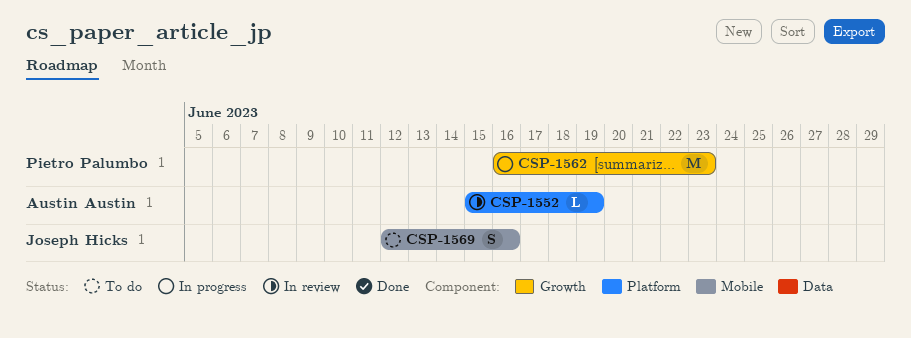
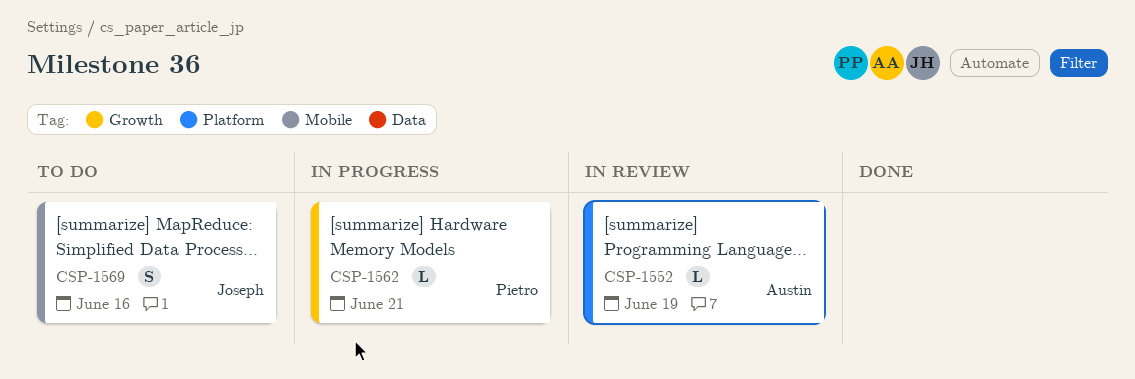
CSP-1562, estimate: M -> L
CSP-1562, due: Jun 23 -> Jun 21

